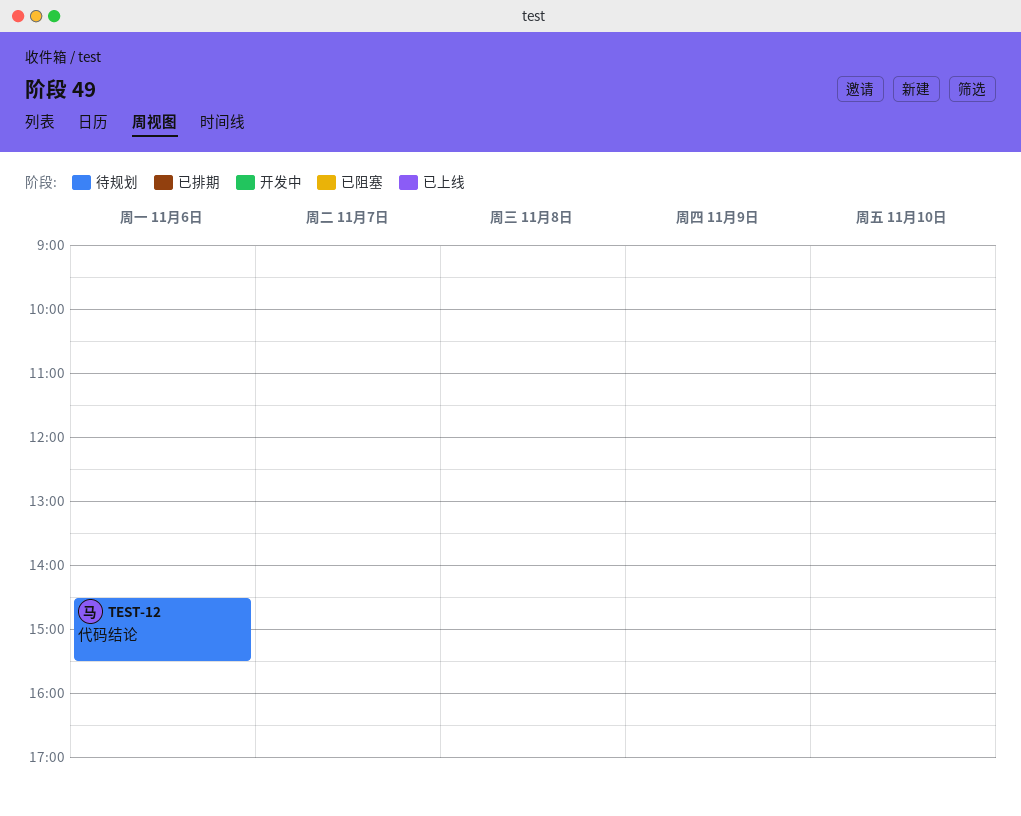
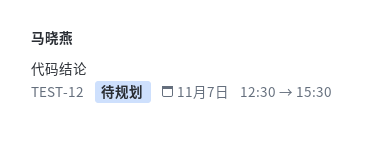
TEST-12, day: Nov 6 -> Nov 7
TEST-12, begins: 14:30 -> 12:30

